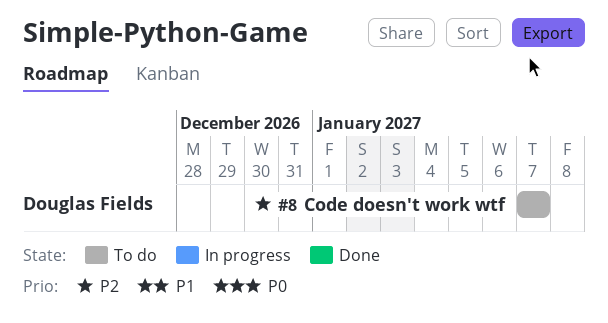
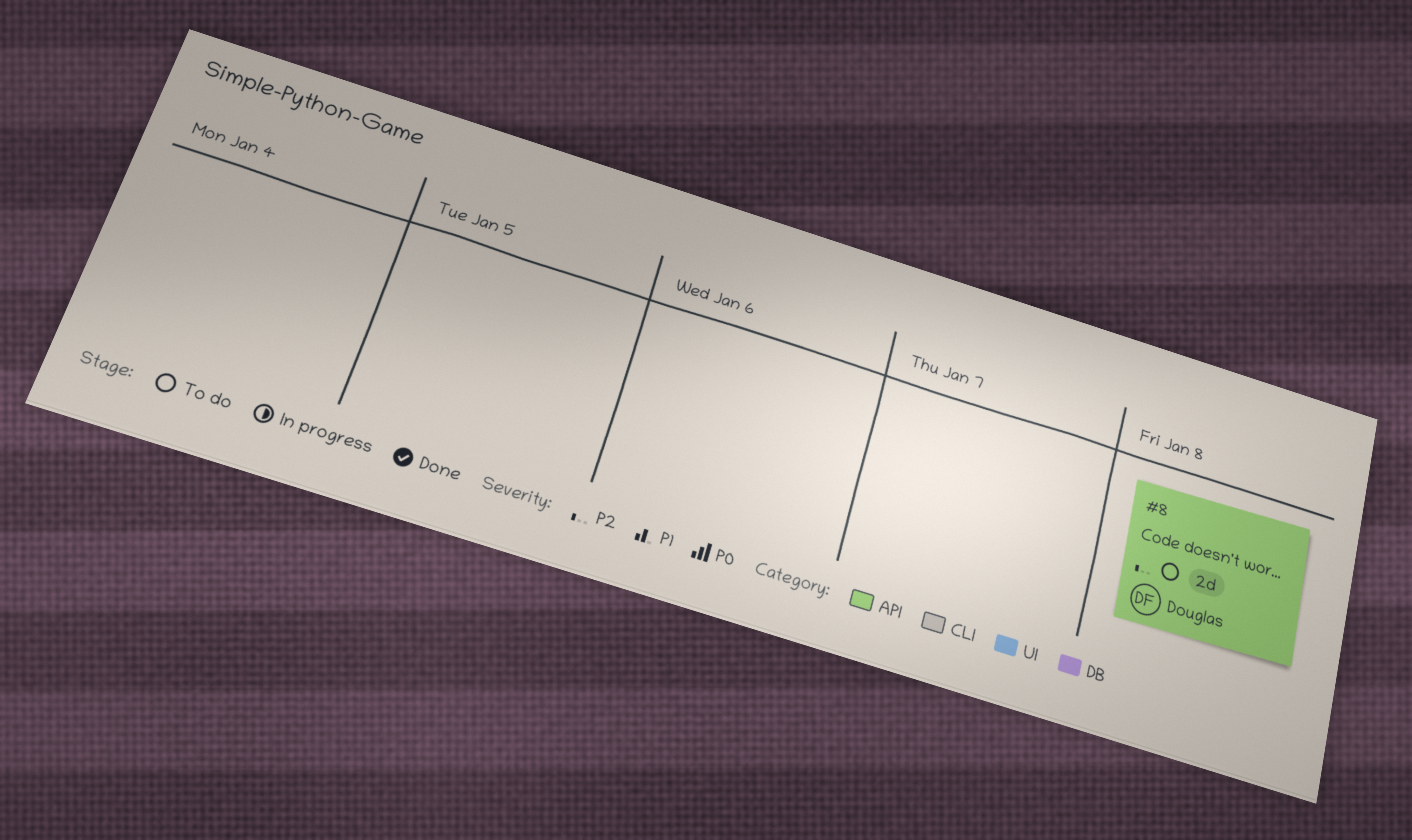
#8, due: Jan 7 -> Jan 8

